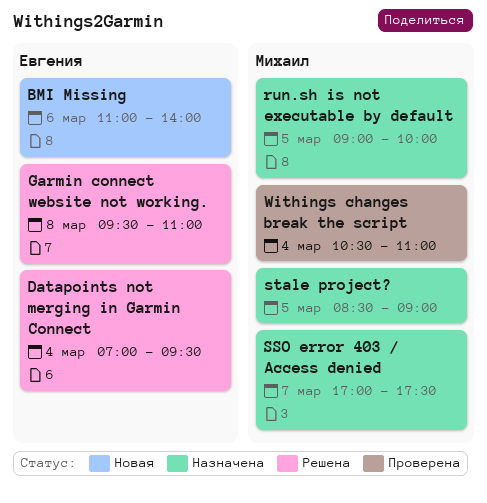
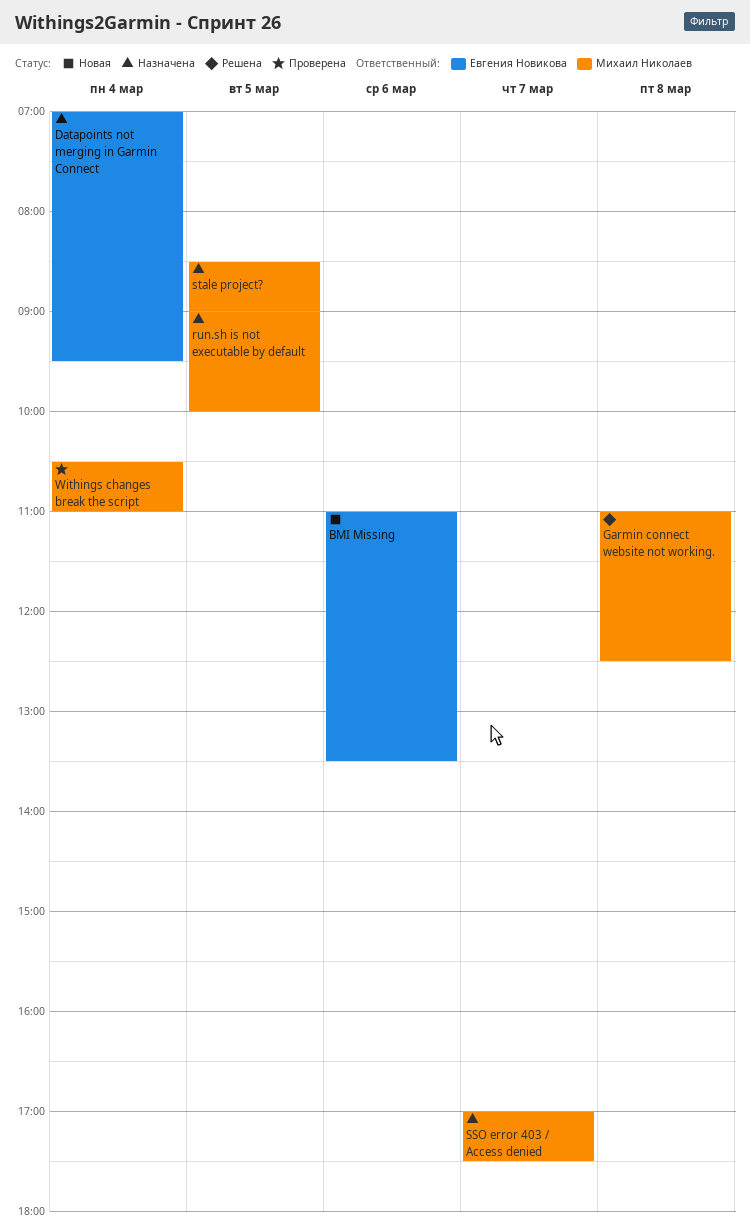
BMI Missing, ends: 14:00 -> 13:30
Datapoints not merging in Garmin Connect, status: Решена -> Назначена
Garmin connect website not working., owner: Евгения Новикова -> Михаил Николаев
Garmin connect website not working., begins: 09:30 -> 11:00
Garmin connect website not working., ends: 11:00 -> 12:30

